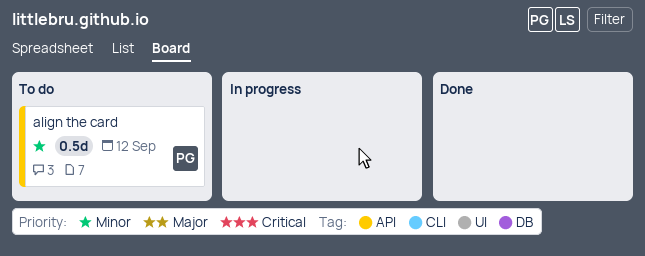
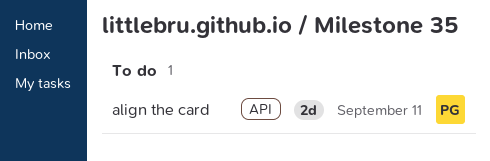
align the card, estimate: 0.5d -> 2d
align the card, due: Sep 12 -> Sep 11

